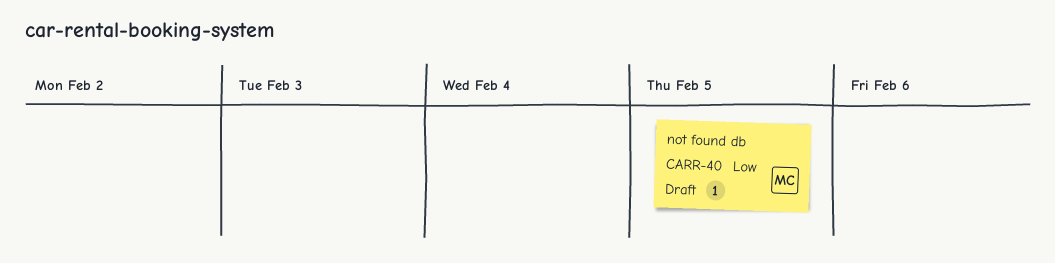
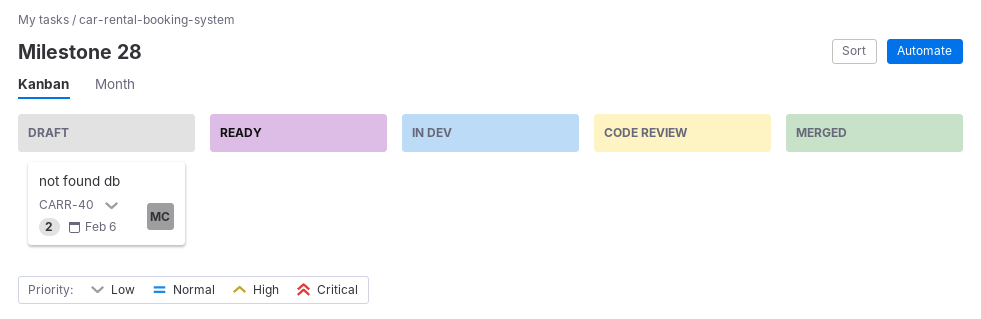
CARR-40, estimate: 1 -> 2
CARR-40, due: Feb 5 -> Feb 6

